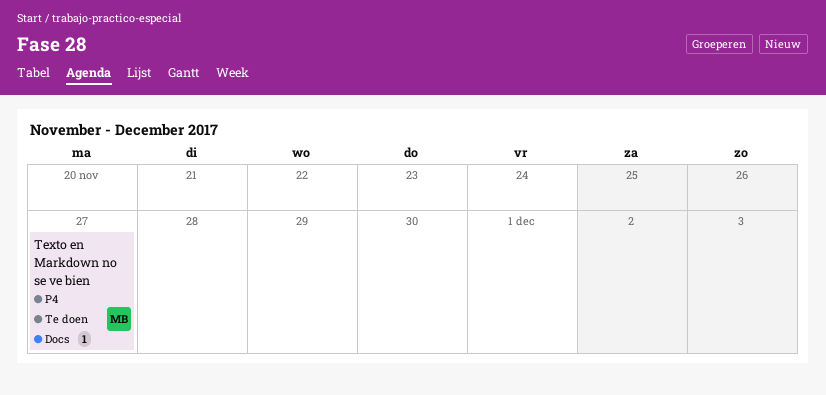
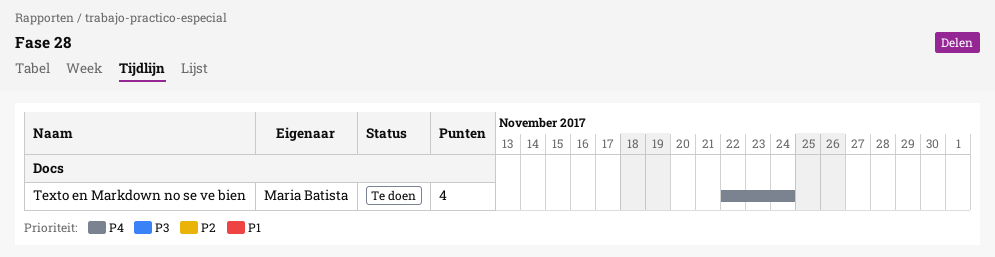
Texto en Markdown no se ve bien, estimate: 1 -> 4
Texto en Markdown no se ve bien, due: Nov 27 -> Nov 24

